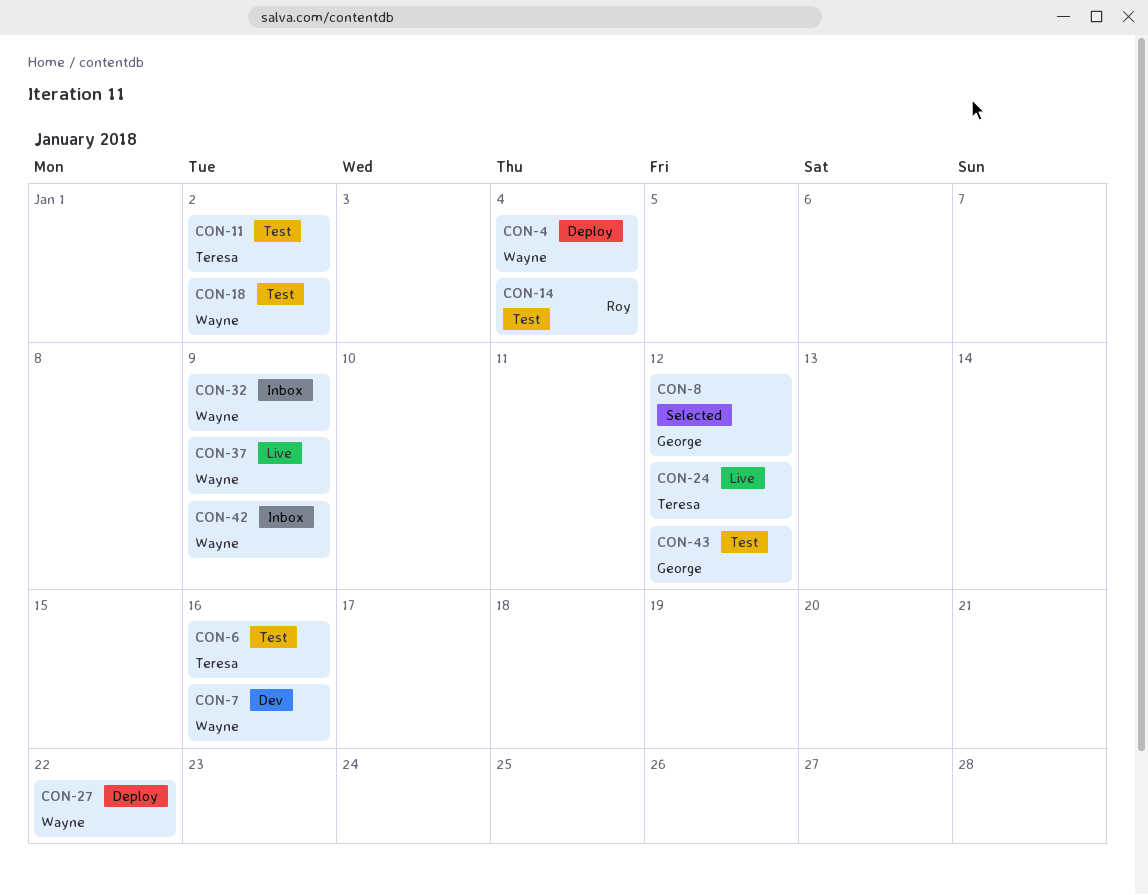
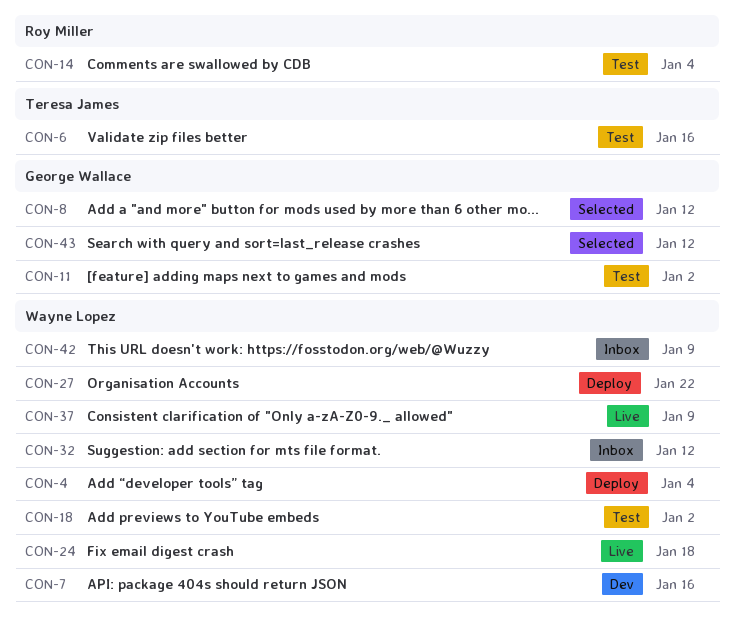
CON-11, owner: Teresa James -> George Wallace
CON-24, owner: Teresa James -> Wayne Lopez
CON-24, due: Jan 12 -> Jan 18
CON-32, due: Jan 9 -> Jan 12
CON-43, status: Test -> Selected

